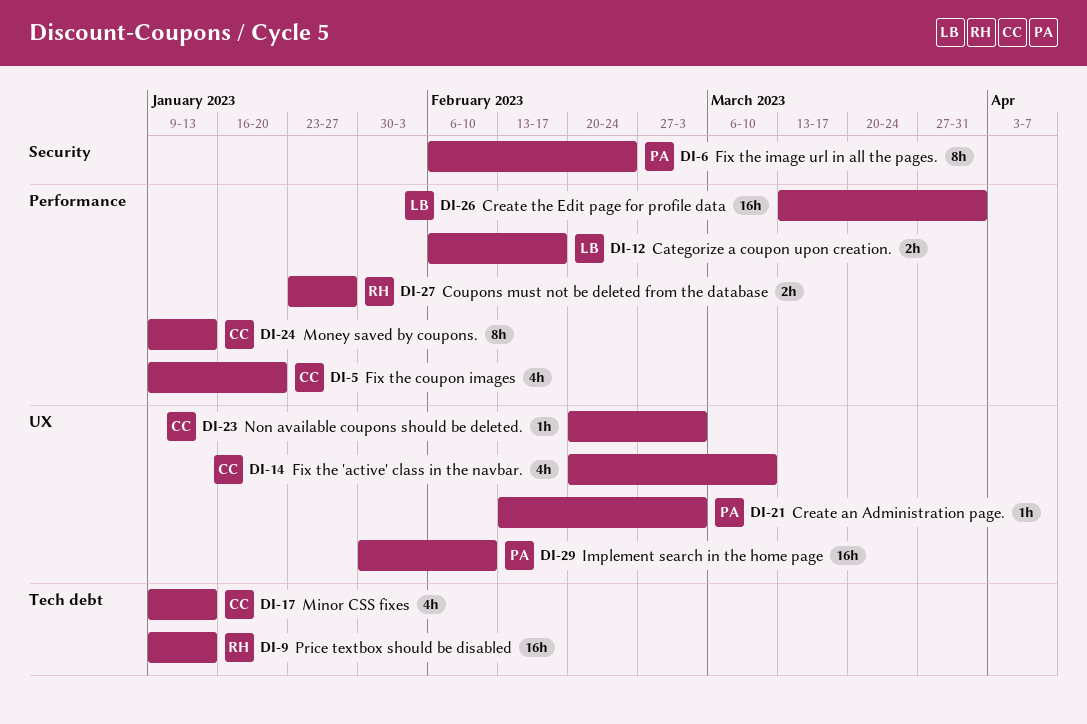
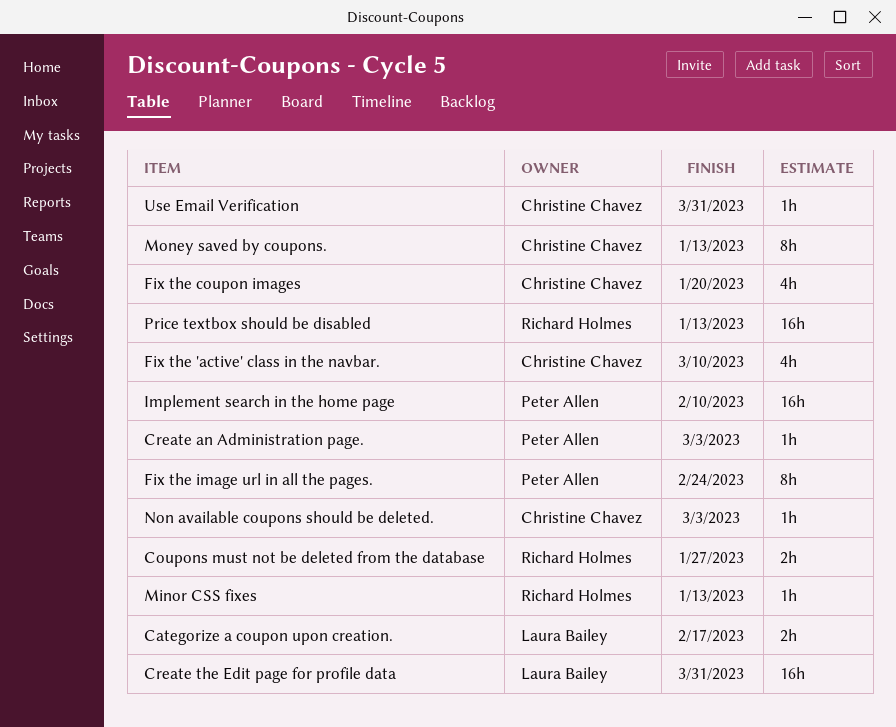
Minor CSS fixes, owner: Christine Chavez -> Richard Holmes
Minor CSS fixes, estimate: 4h -> 1h
Use Email Verification: none -> present

